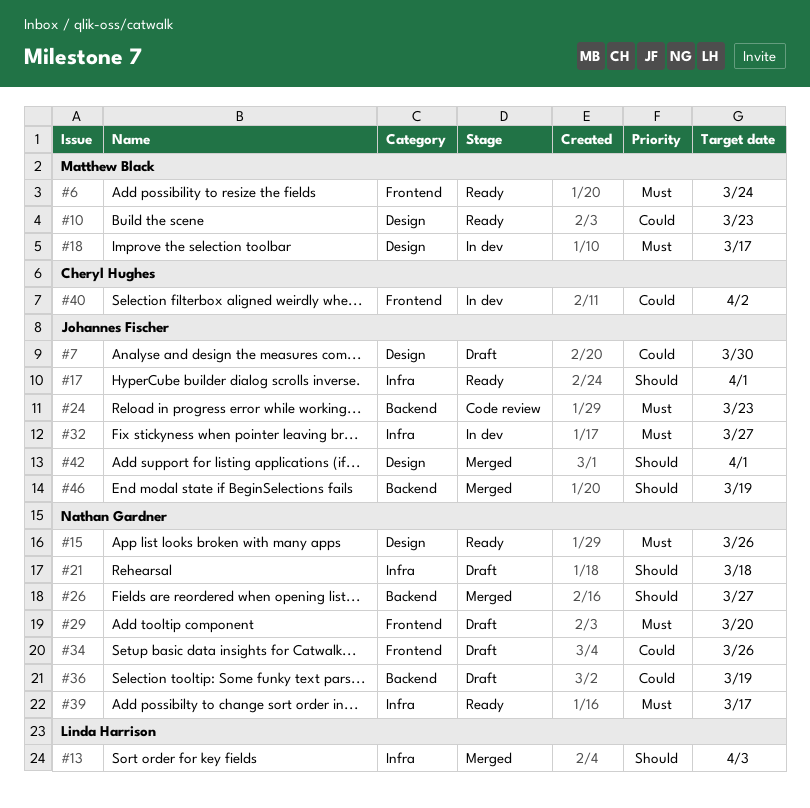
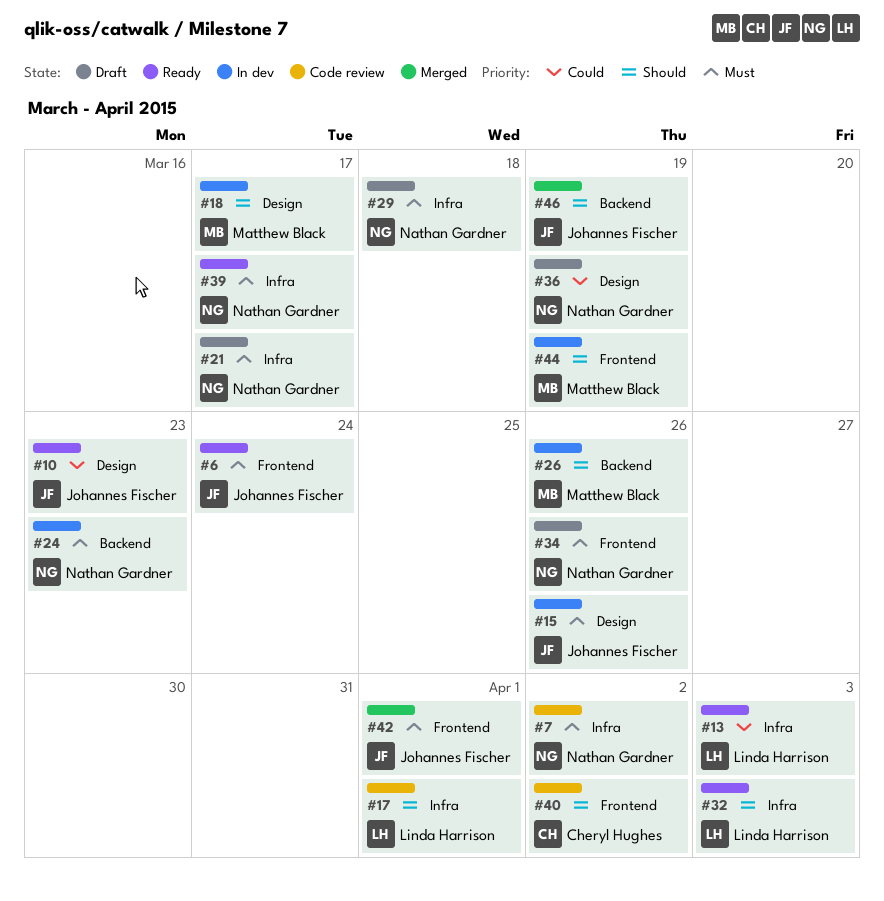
#6, owner: Matthew Black -> Johannes Fischer
#7, status: Draft -> Code review
#7, owner: Johannes Fischer -> Nathan Gardner
#7, priority: Could -> Must
#7, label: Design -> Infra
#7, due: Mar 30 -> Apr 2
#10, owner: Matthew Black -> Johannes Fischer
#13, status: Merged -> Ready
#13, priority: Should -> Could
#15, status: Ready -> In dev
#15, owner: Nathan Gardner -> Johannes Fischer
#17, status: Ready -> Code review
#17, owner: Johannes Fischer -> Linda Harrison
#18, priority: Must -> Should
#21, priority: Should -> Must
#21, due: Mar 18 -> Mar 17
#24, status: Code review -> In dev
#24, owner: Johannes Fischer -> Nathan Gardner
#26, status: Merged -> In dev
#26, owner: Nathan Gardner -> Matthew Black
#26, due: Mar 27 -> Mar 26
#29, label: Frontend -> Infra
#29, due: Mar 20 -> Mar 18
#32, status: In dev -> Ready
#32, owner: Johannes Fischer -> Linda Harrison
#32, priority: Must -> Should
#32, due: Mar 27 -> Apr 3
#34, priority: Could -> Must
#36, label: Backend -> Design
#40, status: In dev -> Code review
#40, priority: Could -> Should
#42, priority: Should -> Must
#42, label: Design -> Frontend
#44: none -> present

